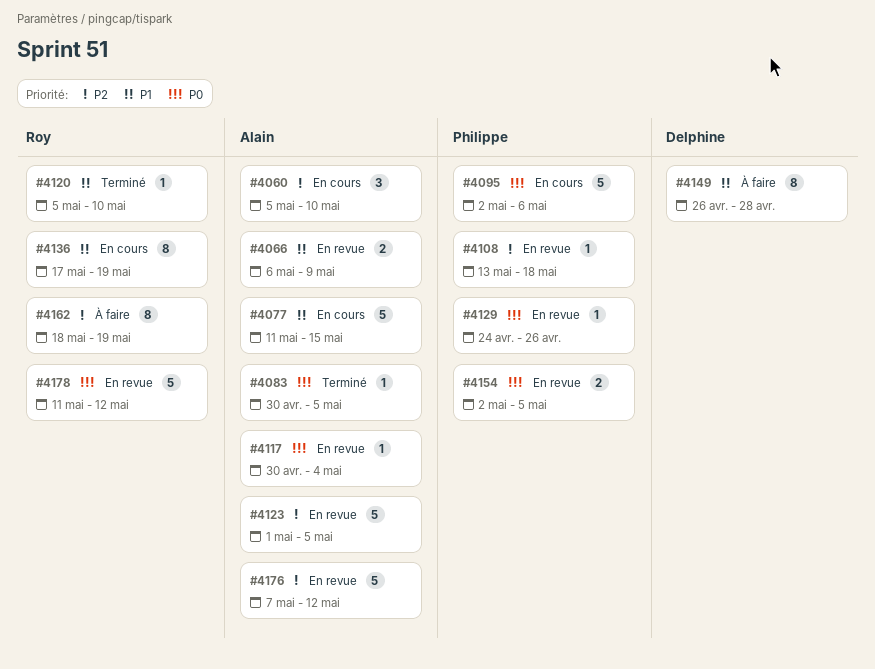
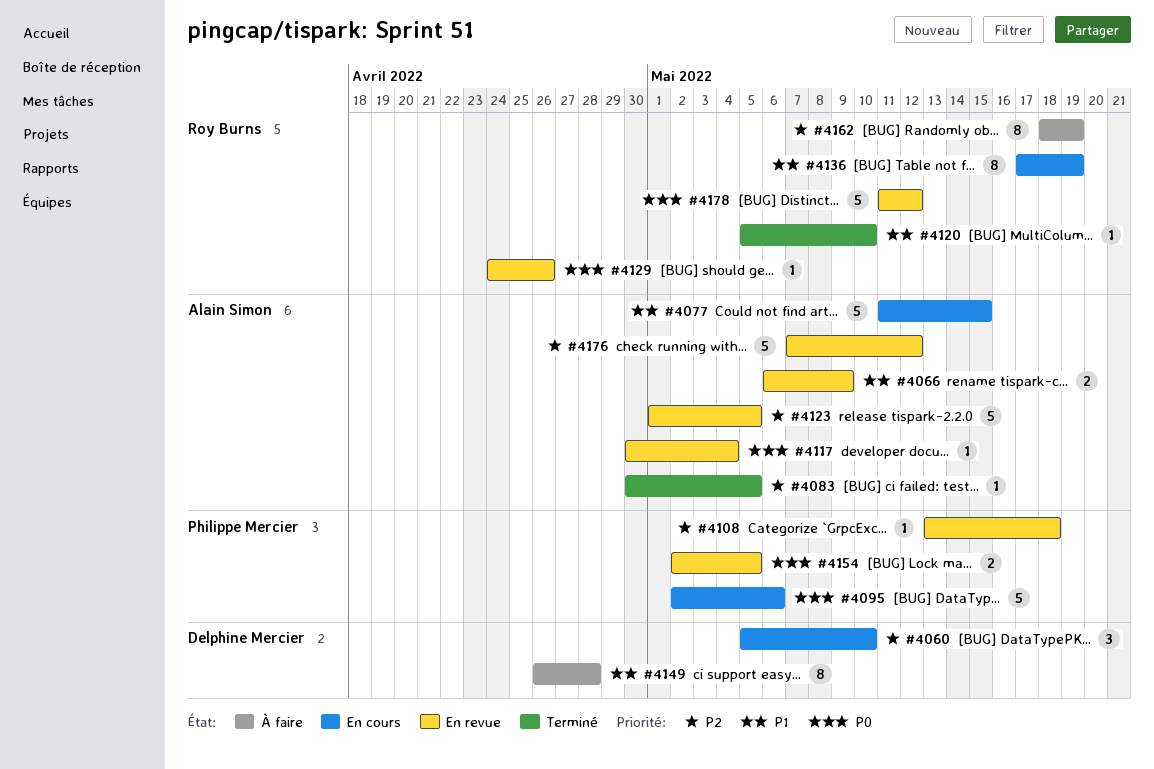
#4060, owner: Alain Simon -> Delphine Mercier
#4083, priority: P0 -> P2
#4129, owner: Philippe Mercier -> Roy Burns

